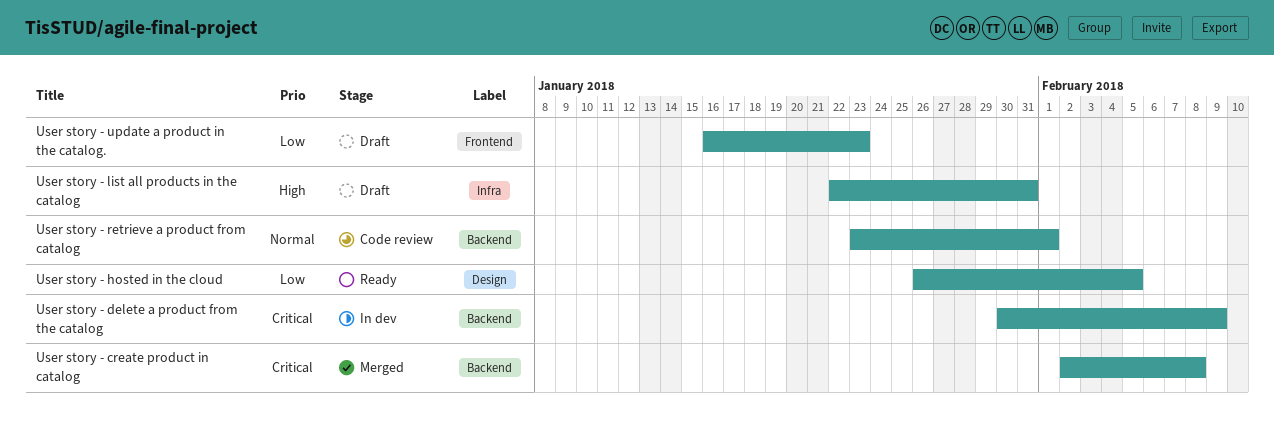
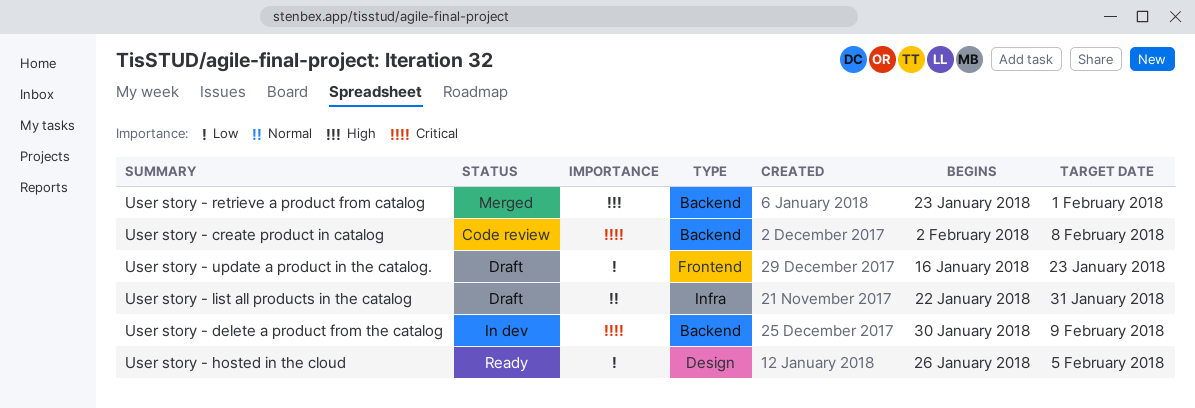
User story - create product in catalog, status: Merged -> Code review
User story - list all products in the catalog, priority: High -> Normal
User story - retrieve a product from catalog, status: Code review -> Merged
User story - retrieve a product from catalog, priority: Normal -> High

